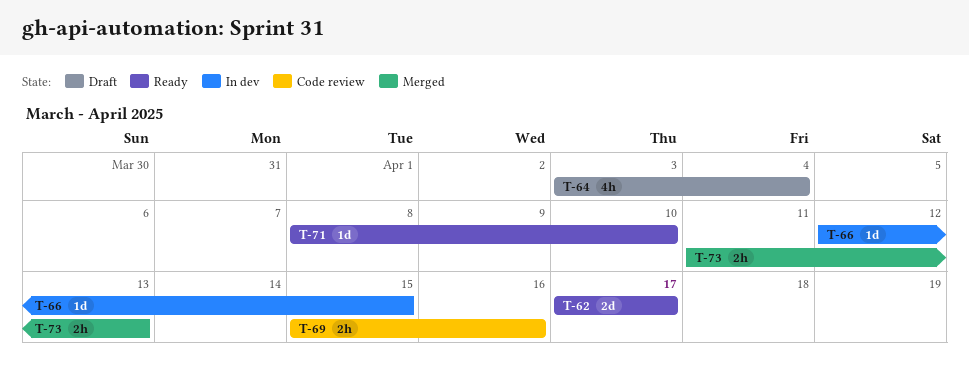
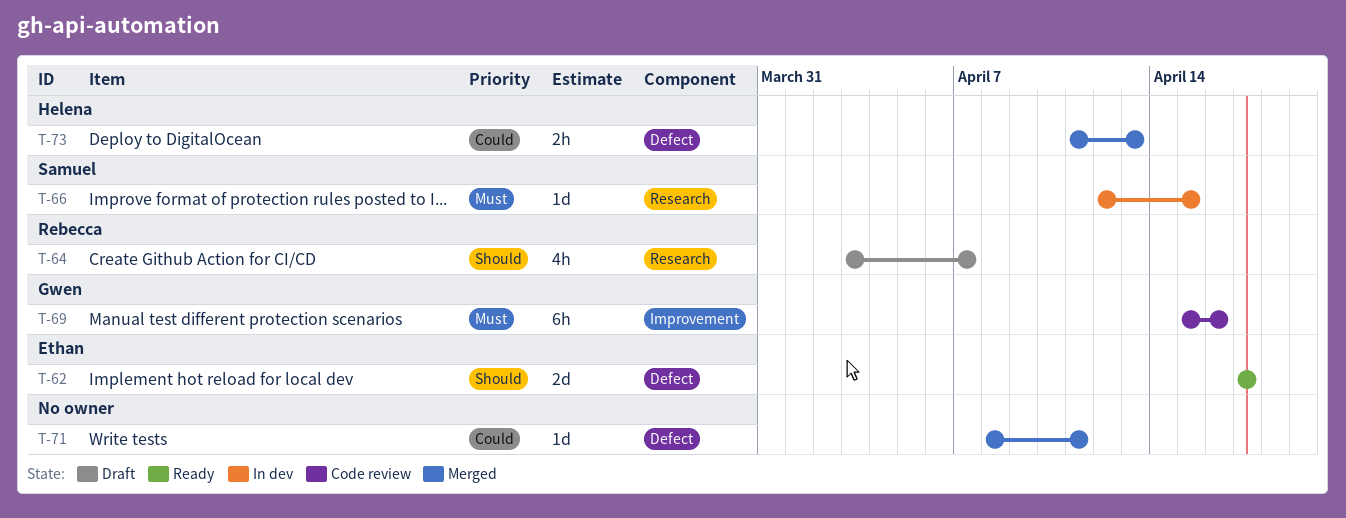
T-64, due: Apr 4 -> Apr 7
T-69, estimate: 2h -> 6h
T-71, status: Ready -> Merged
T-71, due: Apr 10 -> Apr 11

